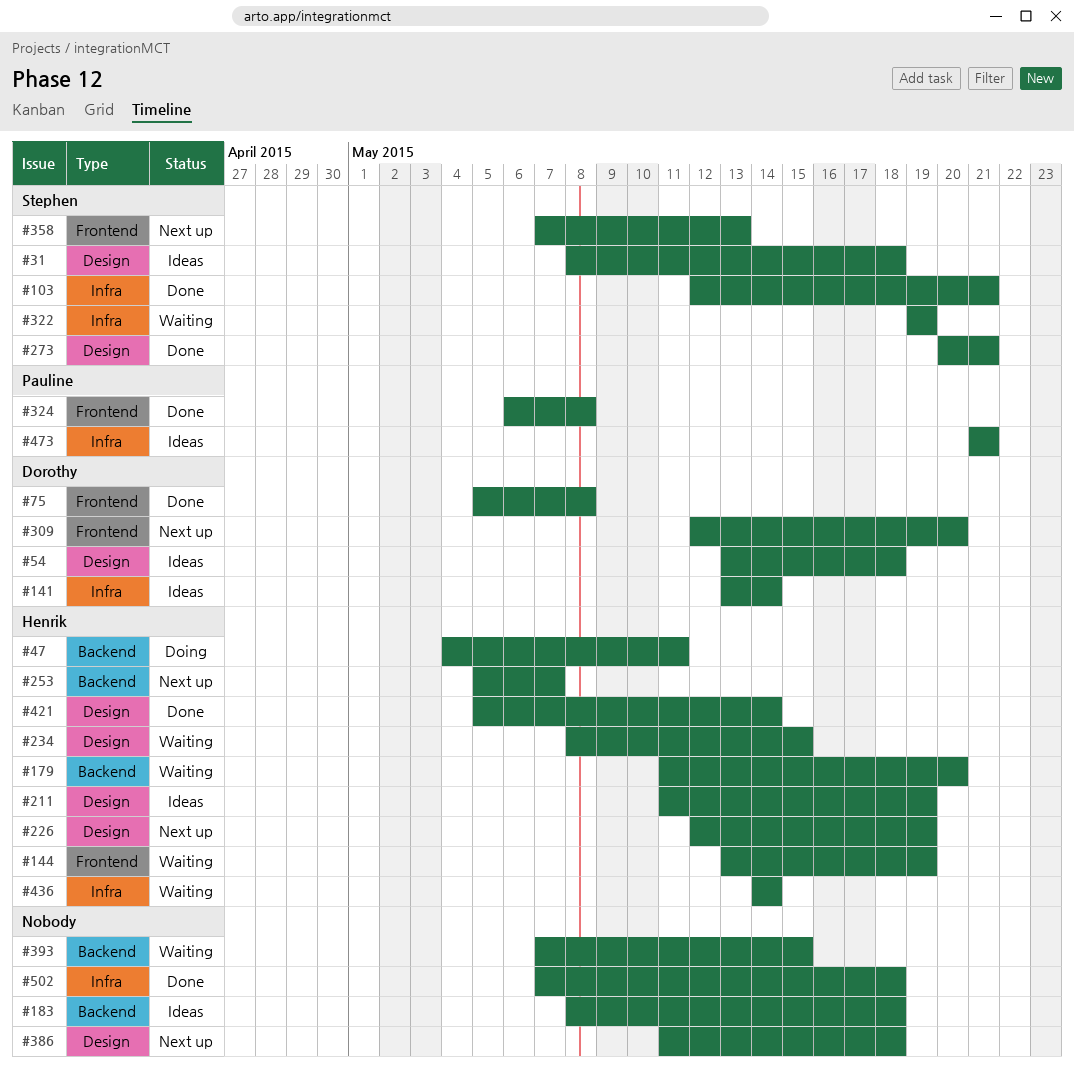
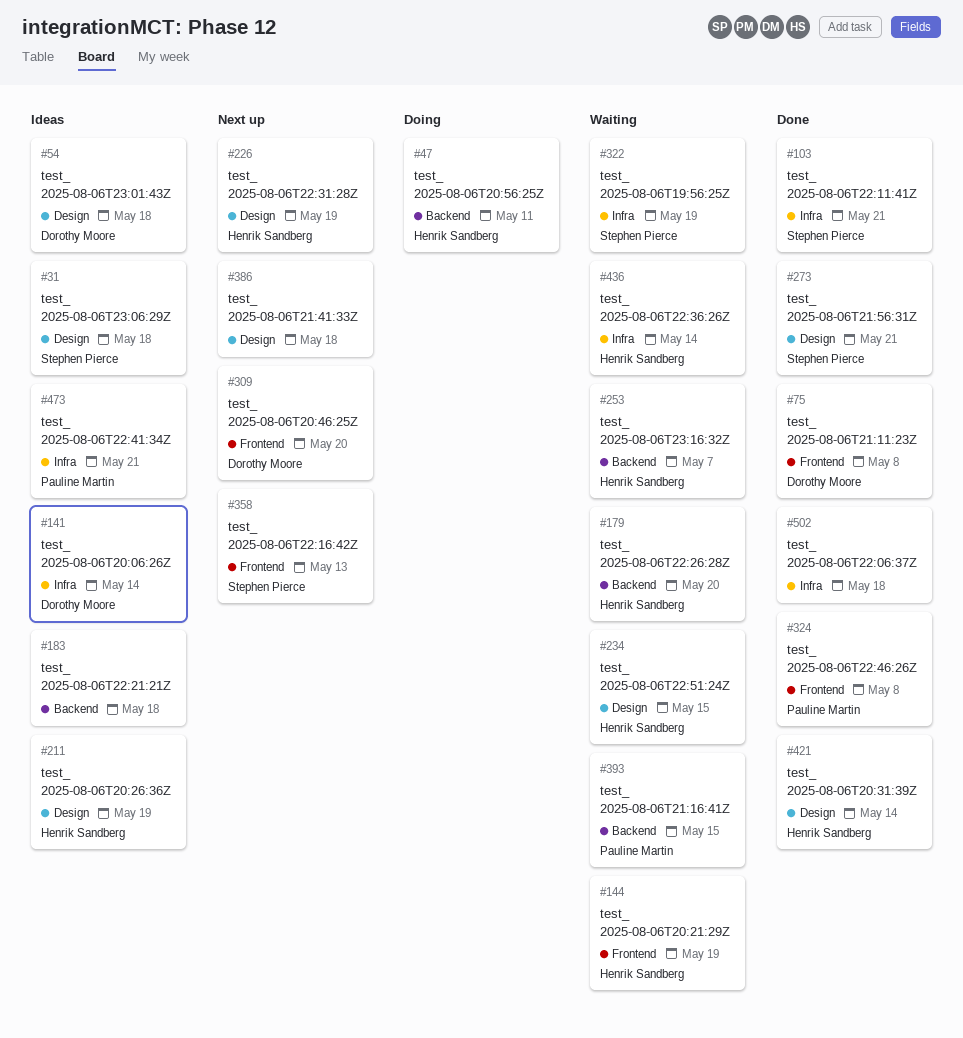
#253, status: Next up -> Waiting
#393, owner: none -> Pauline Martin

